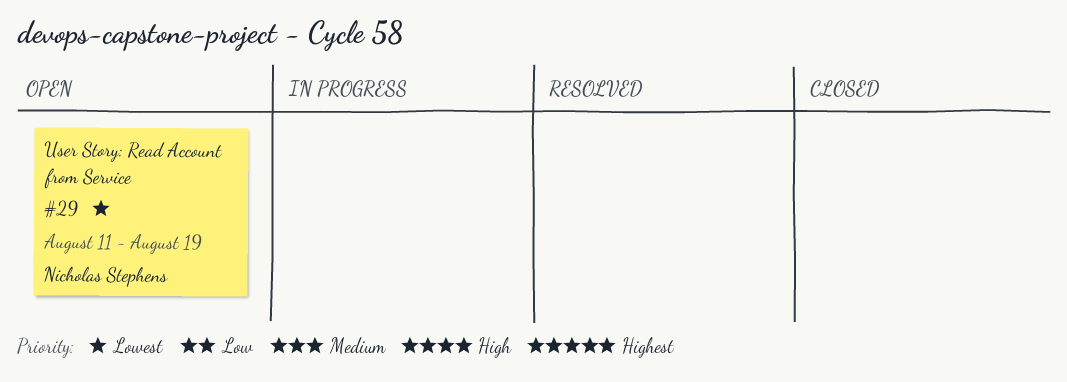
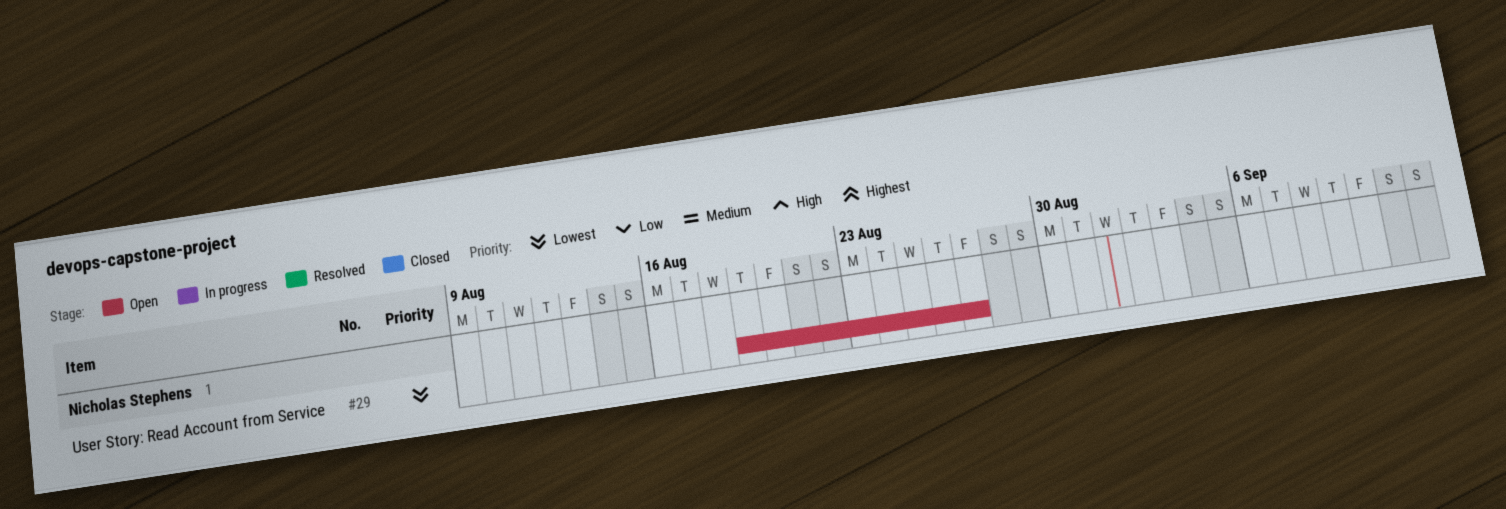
#29, start: Aug 11 -> Aug 19
#29, due: Aug 19 -> Aug 27

